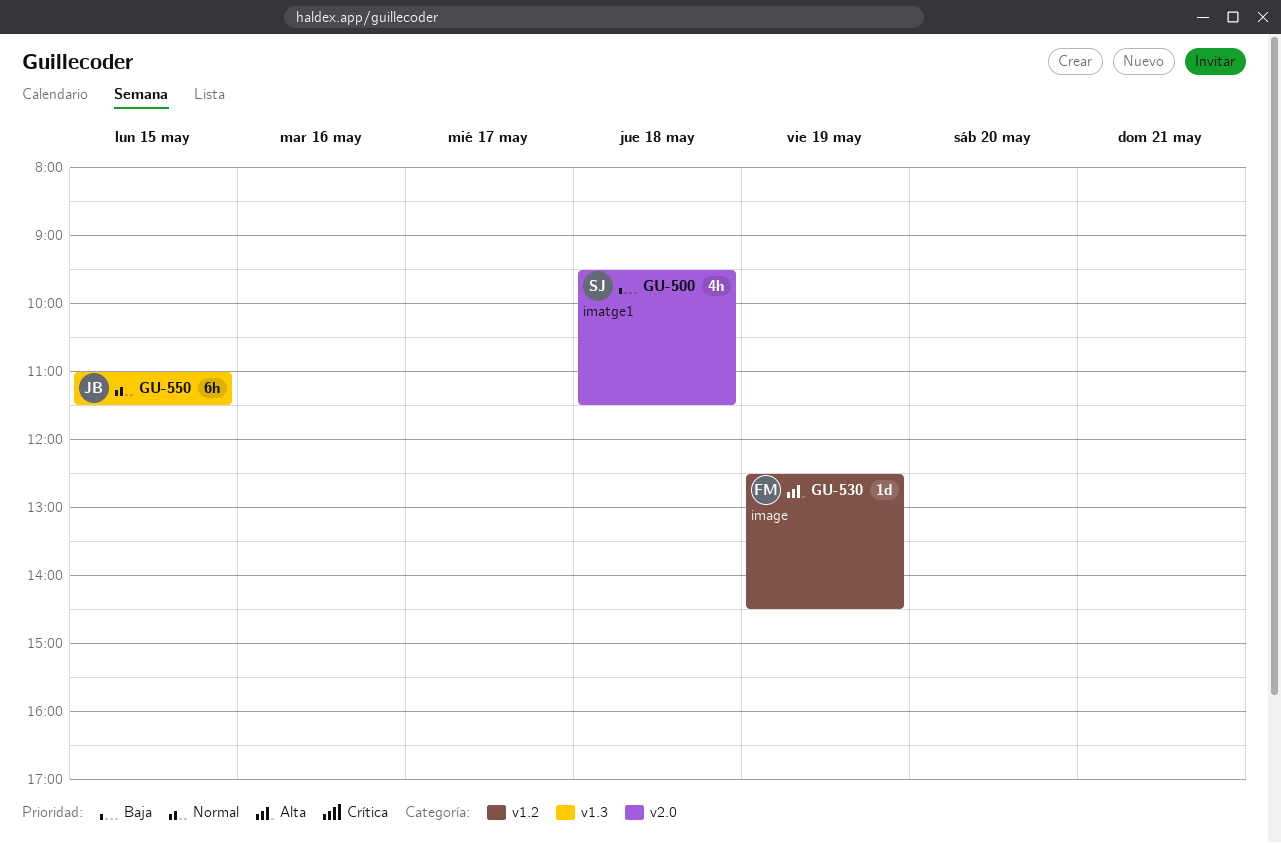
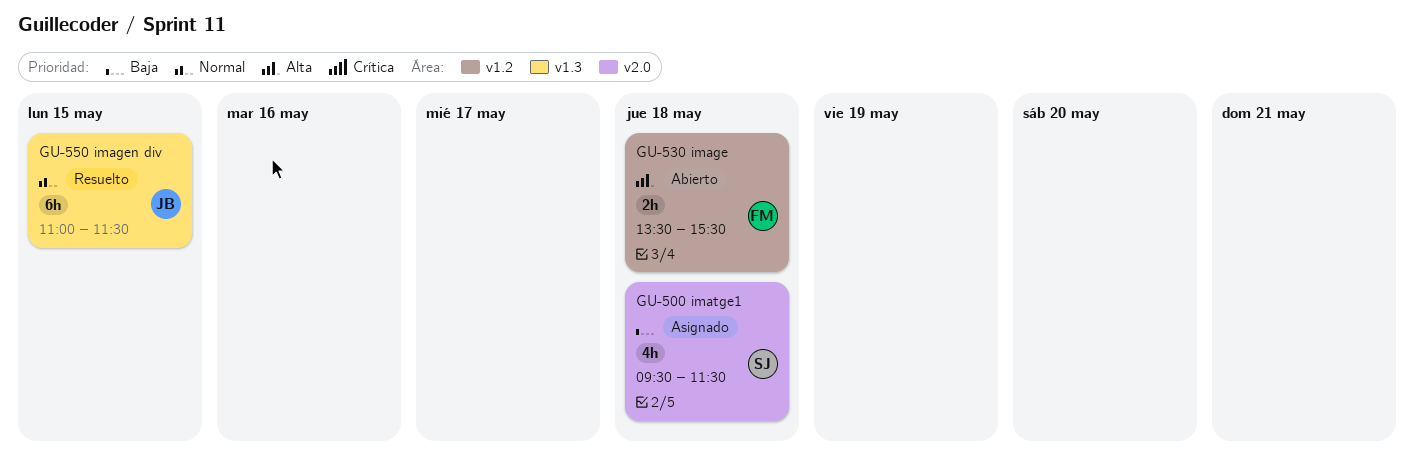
GU-530, estimate: 1d -> 2h
GU-530, day: May 19 -> May 18
GU-530, begins: 12:30 -> 13:30
GU-530, ends: 14:30 -> 15:30

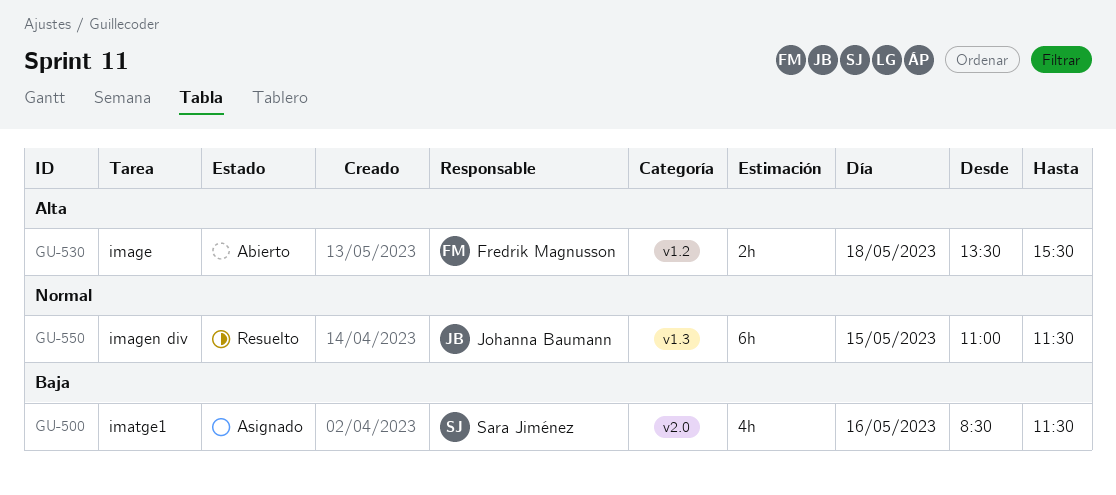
GU-500, day: May 18 -> May 16
GU-500, begins: 09:30 -> 08:30

